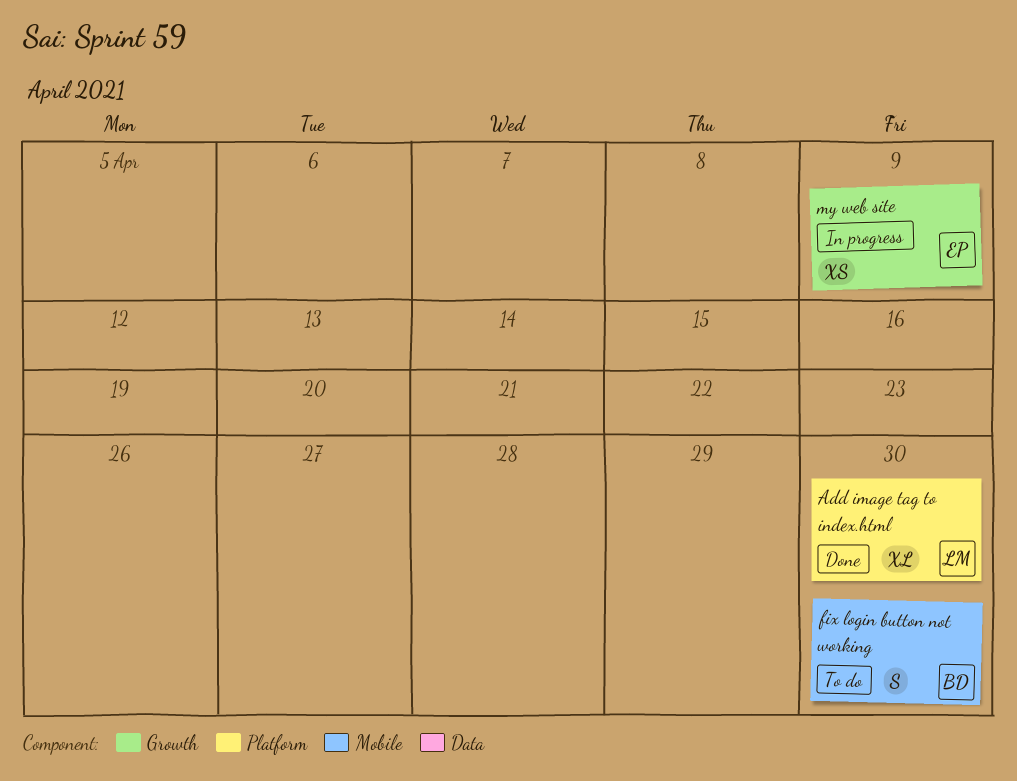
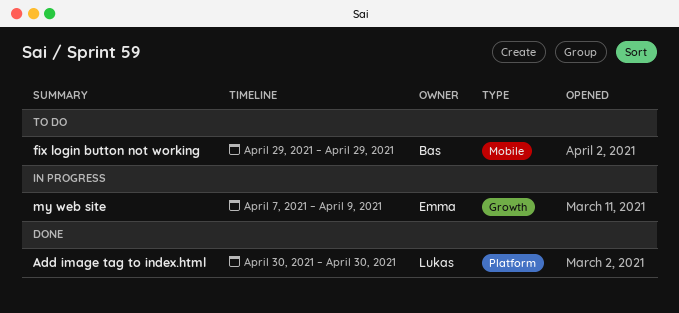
fix login button not working, due: Apr 30 -> Apr 29

